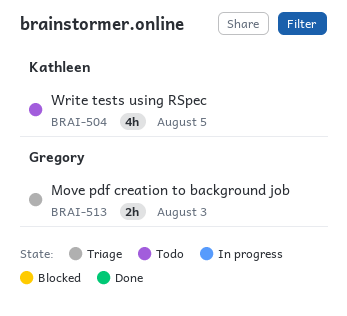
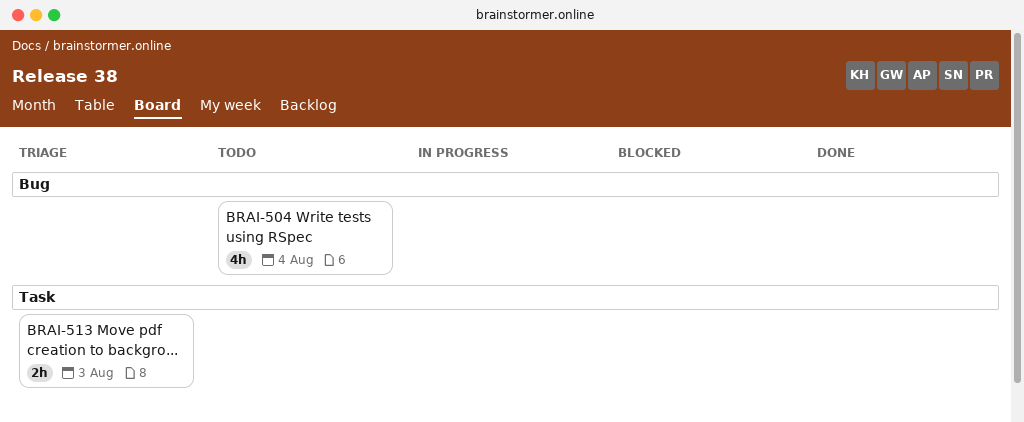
BRAI-504, due: Aug 5 -> Aug 4

